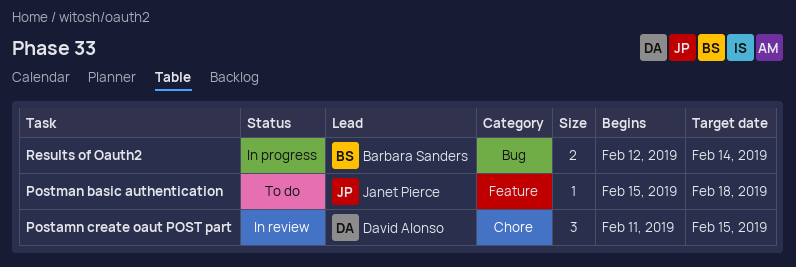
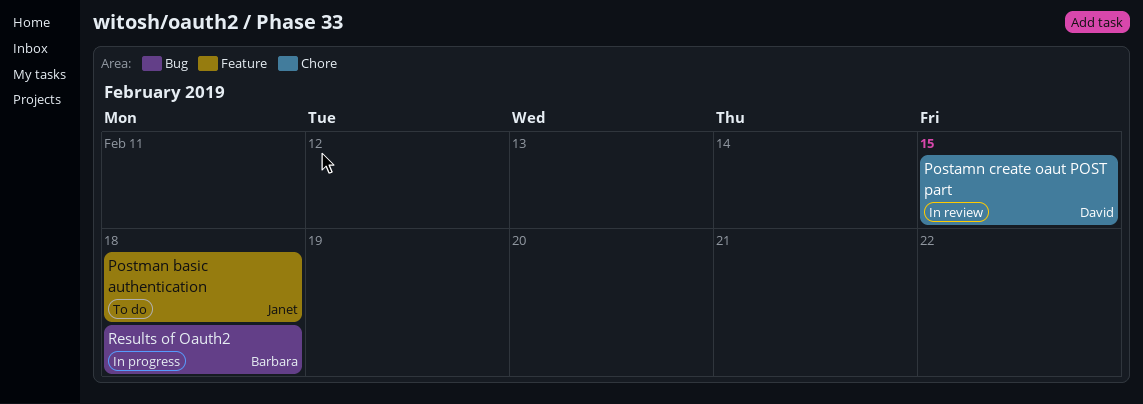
Results of Oauth2, due: Feb 14 -> Feb 18

